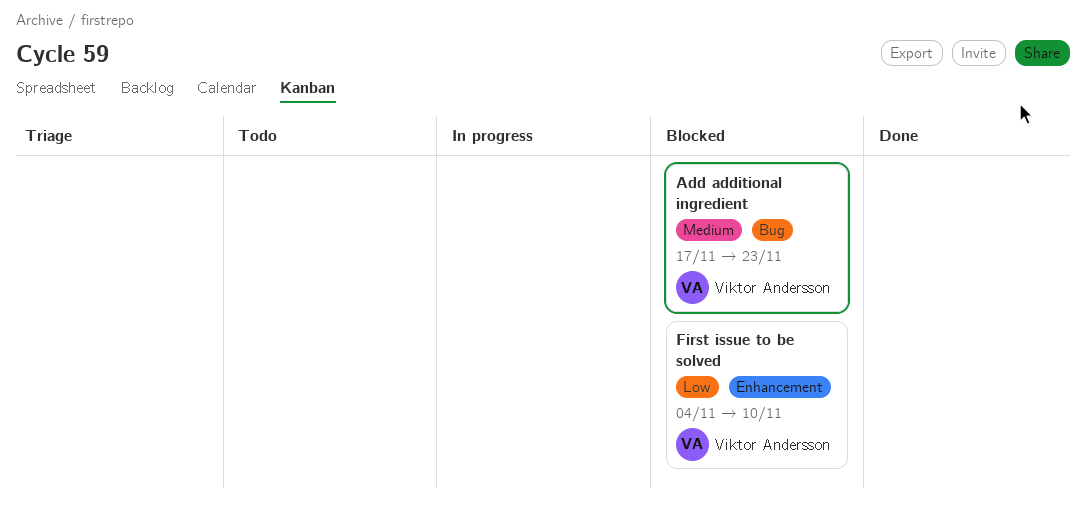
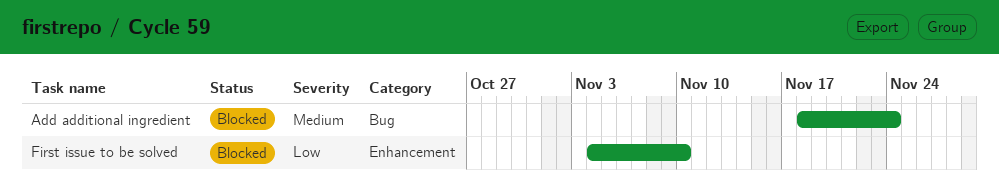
Add additional ingredient, start: Nov 17 -> Nov 18
Add additional ingredient, due: Nov 23 -> Nov 24

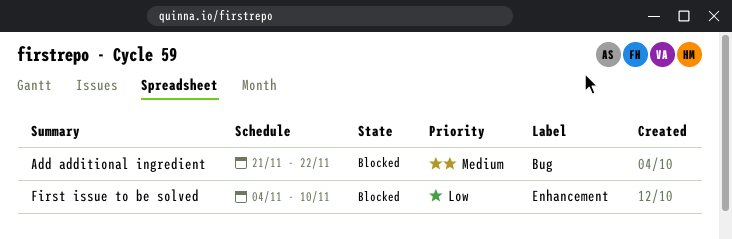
Add additional ingredient, start: Nov 18 -> Nov 21
Add additional ingredient, due: Nov 24 -> Nov 22

